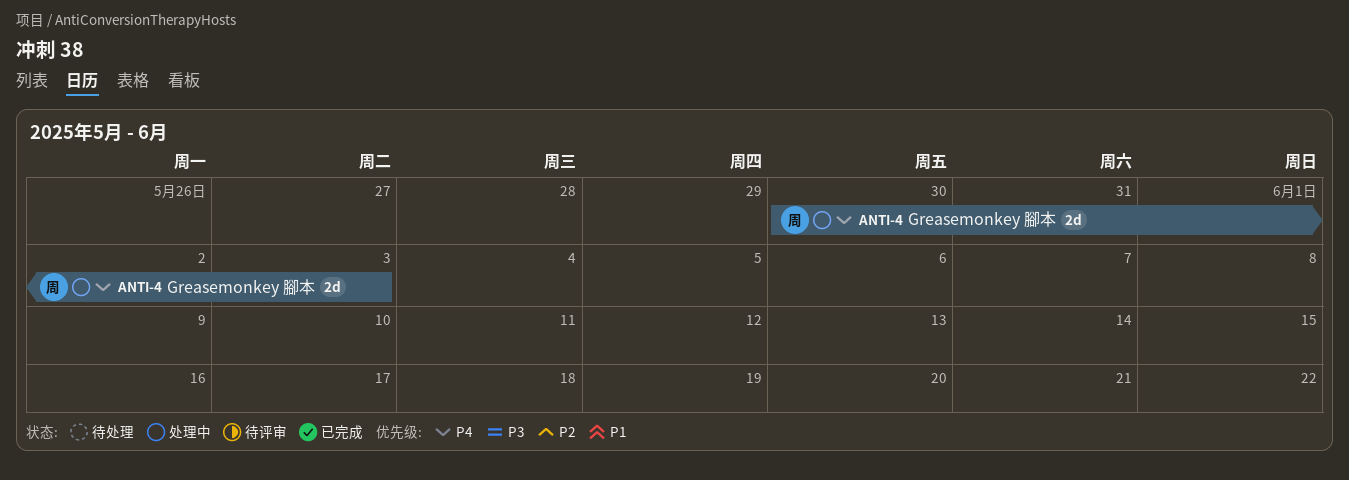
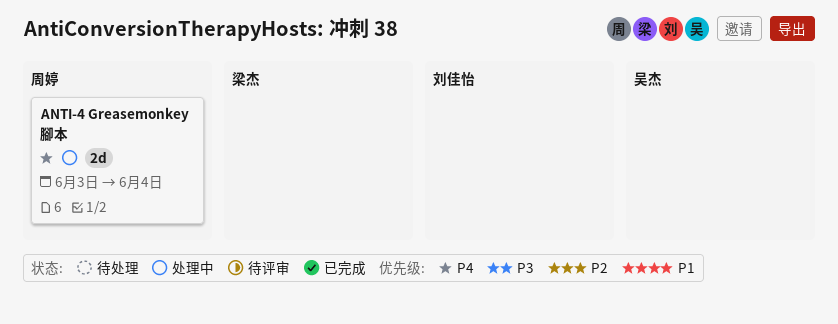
ANTI-4, start: May 30 -> Jun 3
ANTI-4, due: Jun 3 -> Jun 4

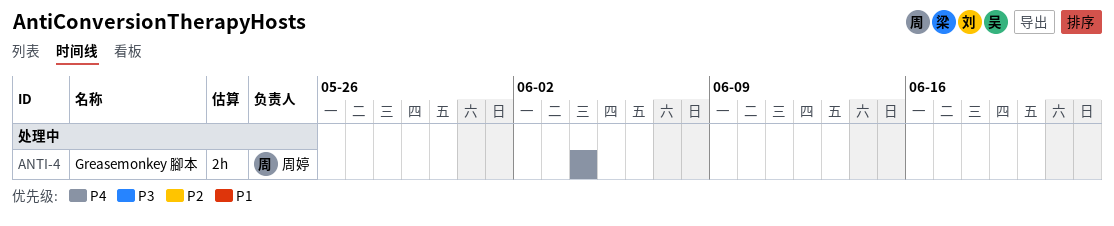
ANTI-4, estimate: 2d -> 2h
ANTI-4, start: Jun 3 -> Jun 4

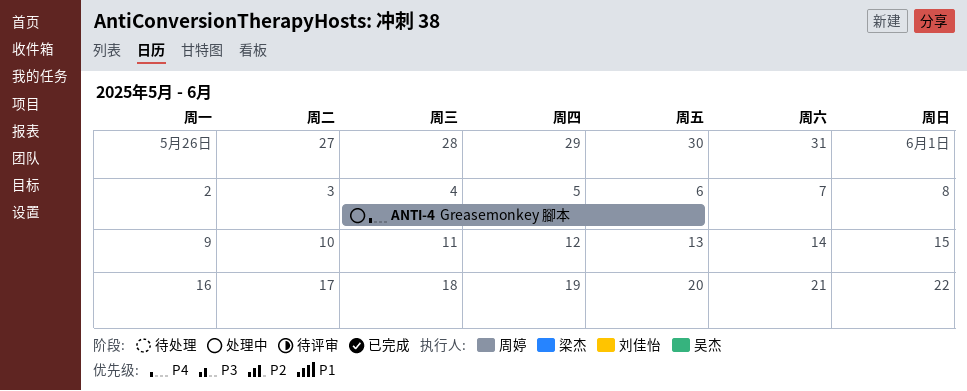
ANTI-4, due: Jun 4 -> Jun 6

